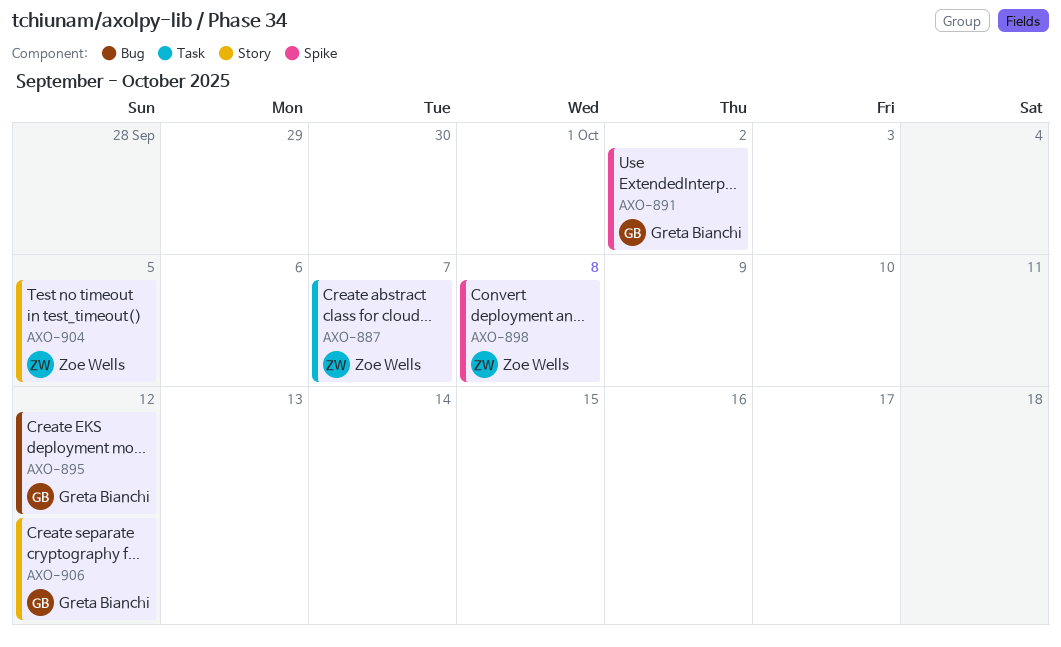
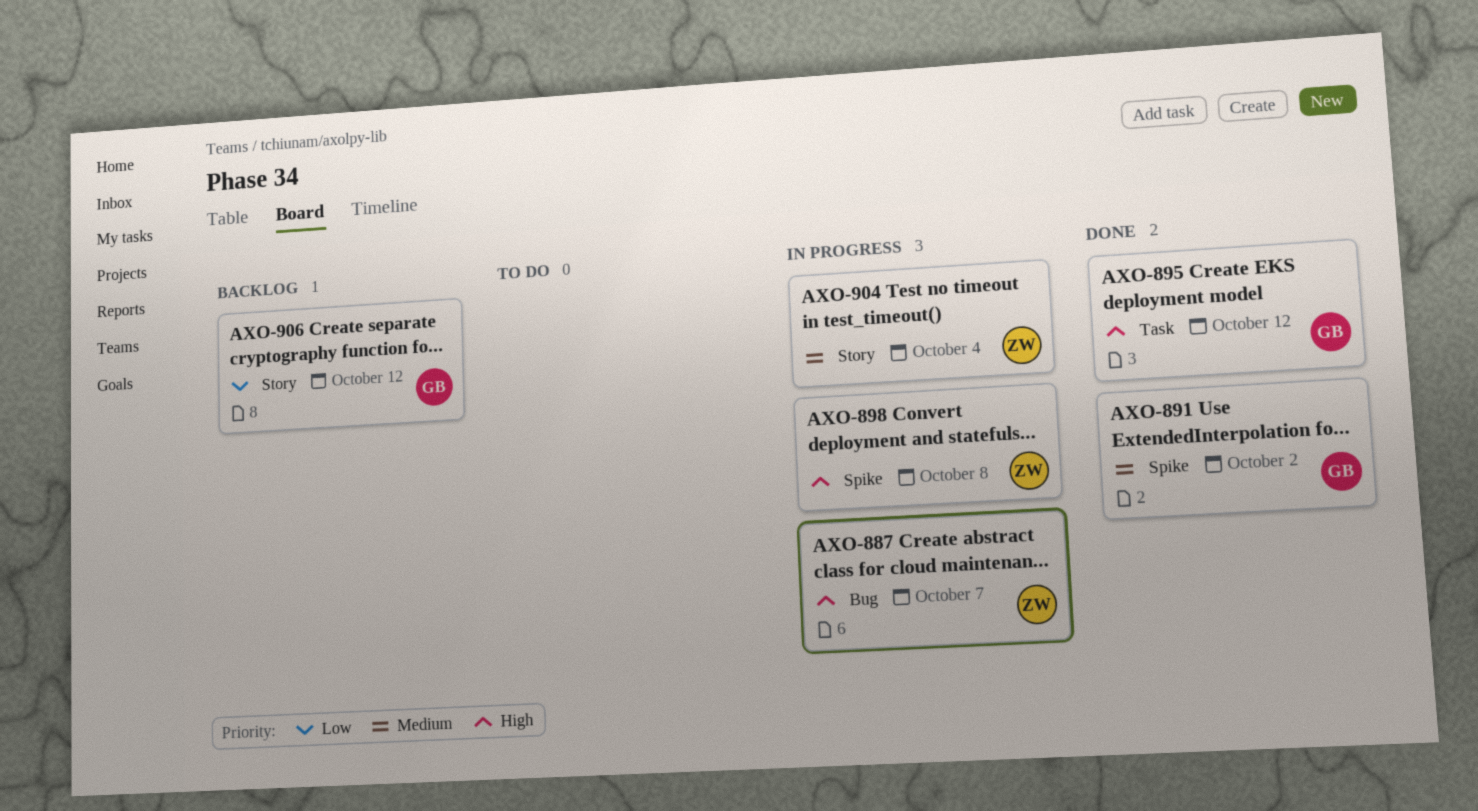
AXO-887, label: Task -> Bug
AXO-895, label: Bug -> Task
AXO-904, due: Oct 5 -> Oct 4

